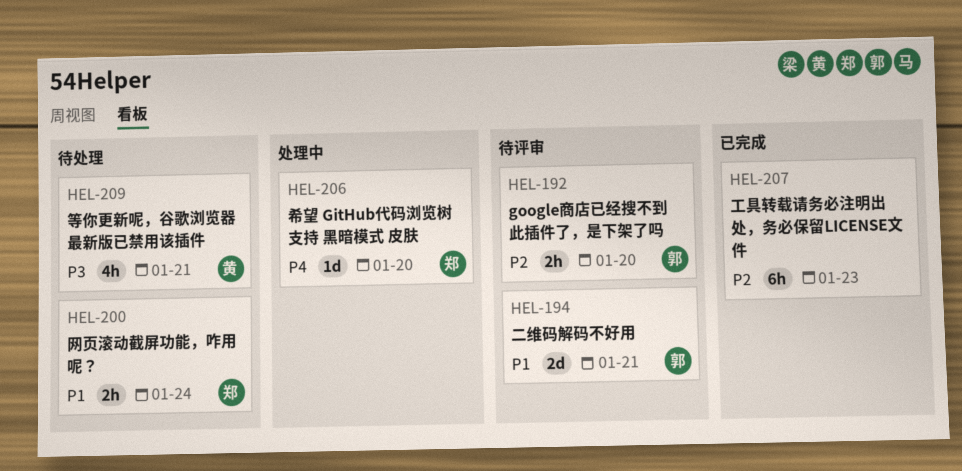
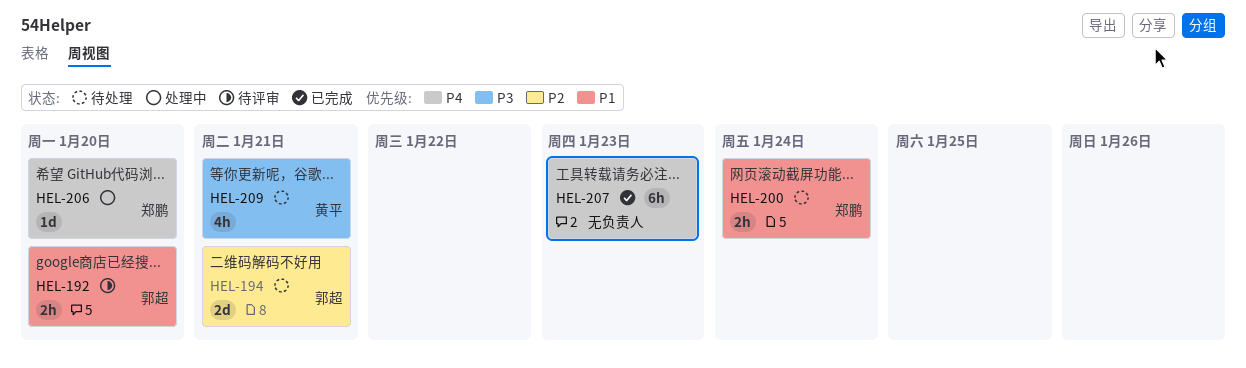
HEL-192, priority: P2 -> P1
HEL-194, status: 待评审 -> 待处理
HEL-194, priority: P1 -> P2
HEL-207, priority: P2 -> P4

